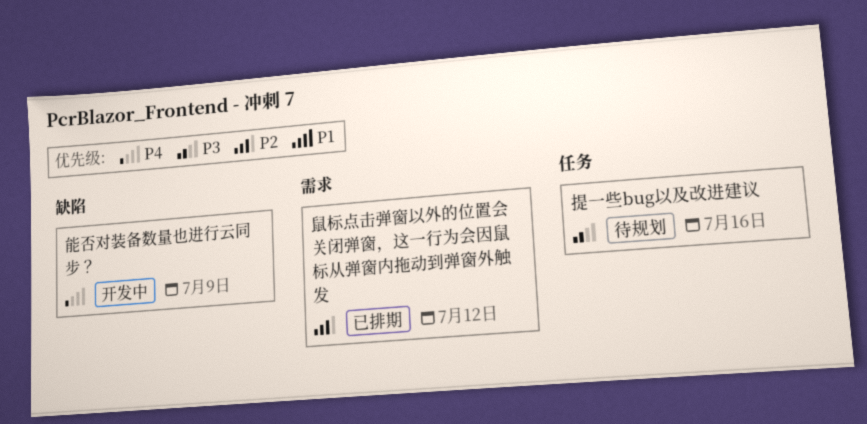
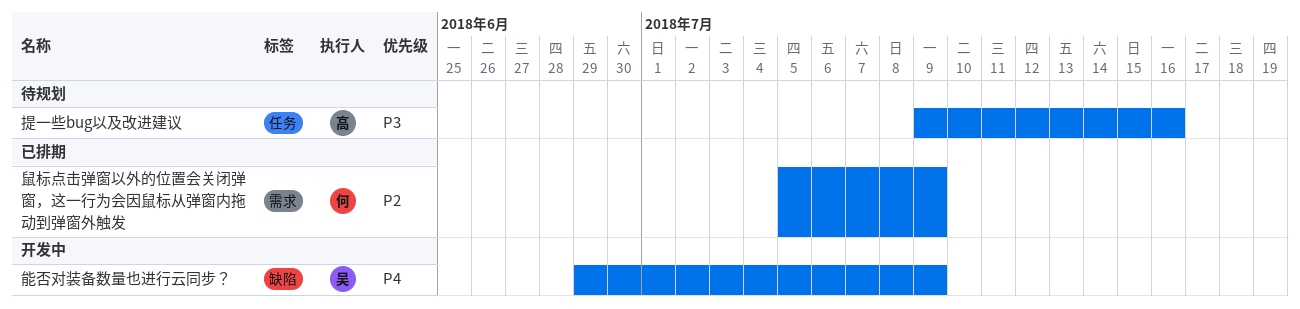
鼠标点击弹窗以外的位置会关闭弹窗，这一行为会因鼠标从弹窗内拖动到弹窗外触发, due: Jul 12 -> Jul 9

